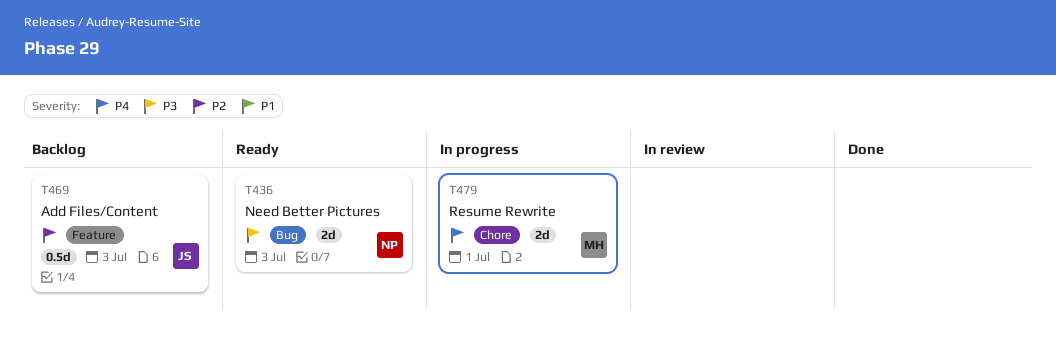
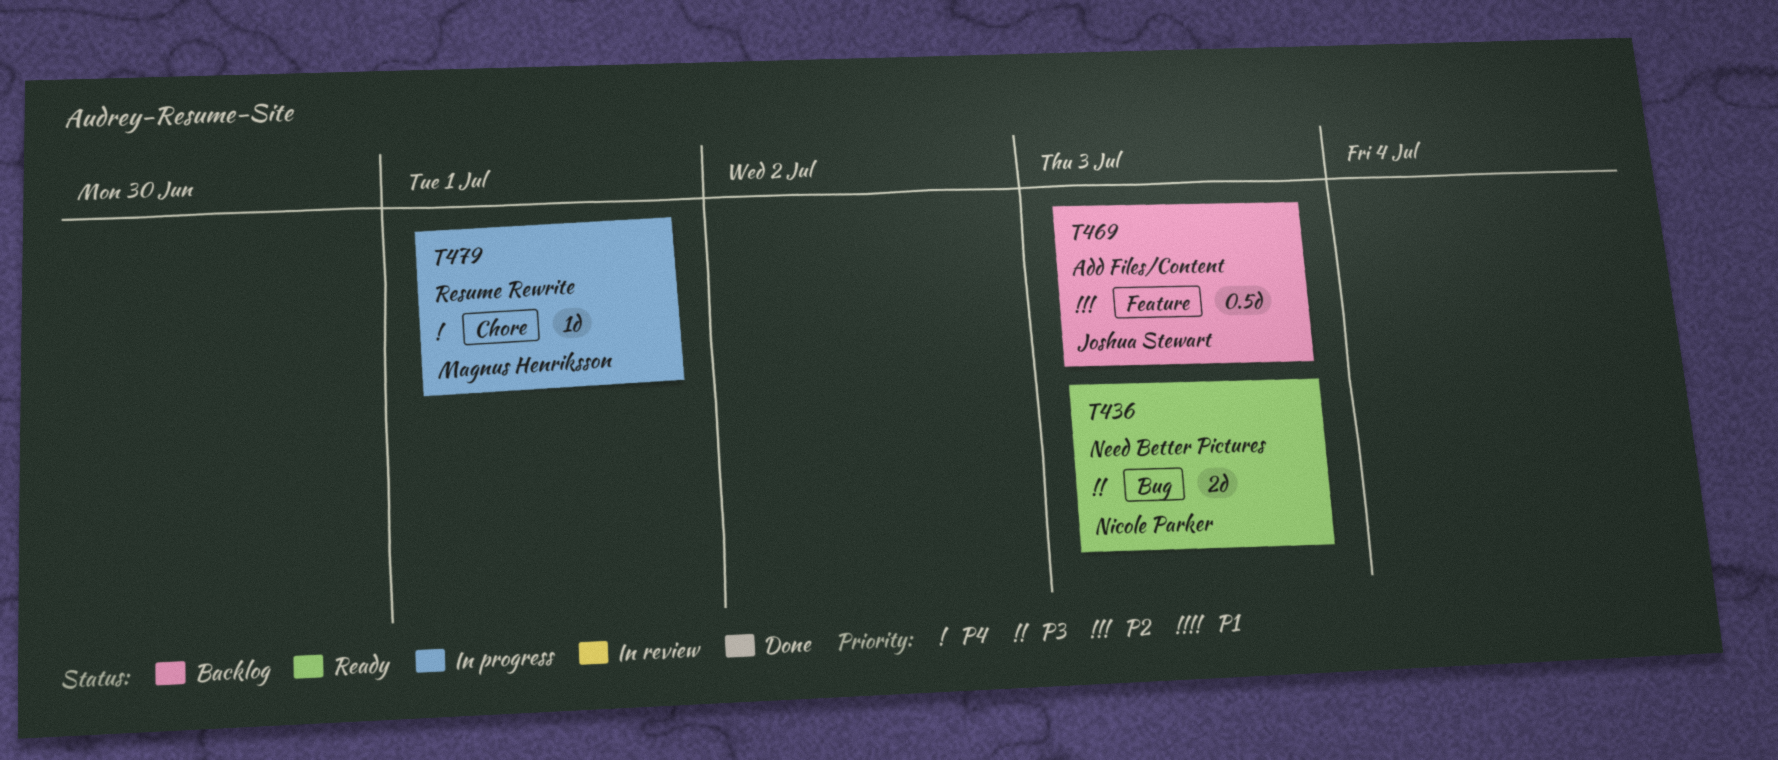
T479, estimate: 2d -> 1d

